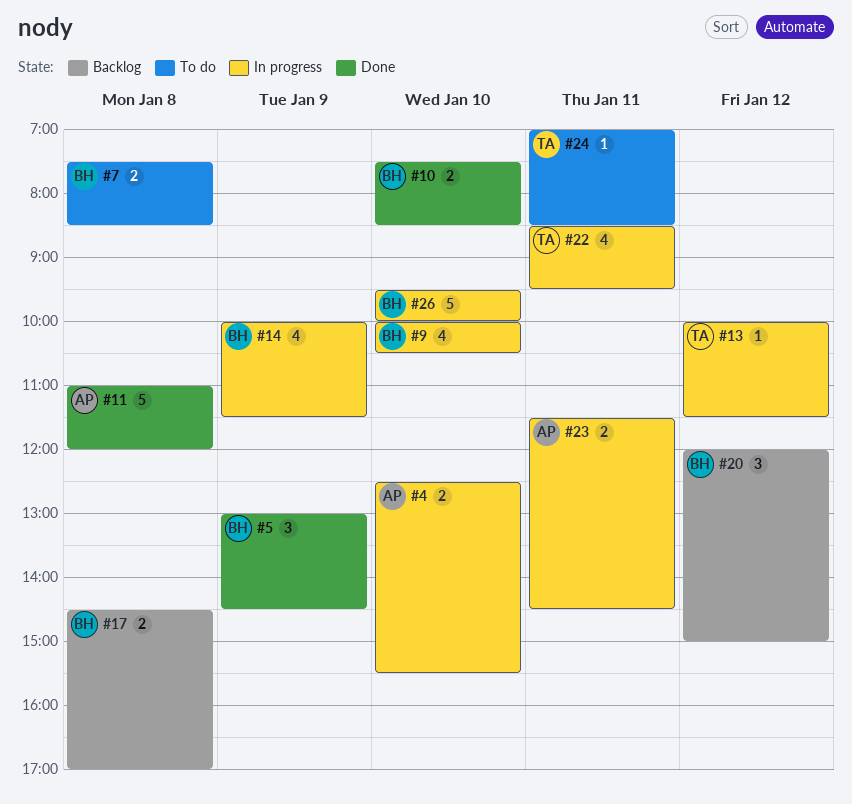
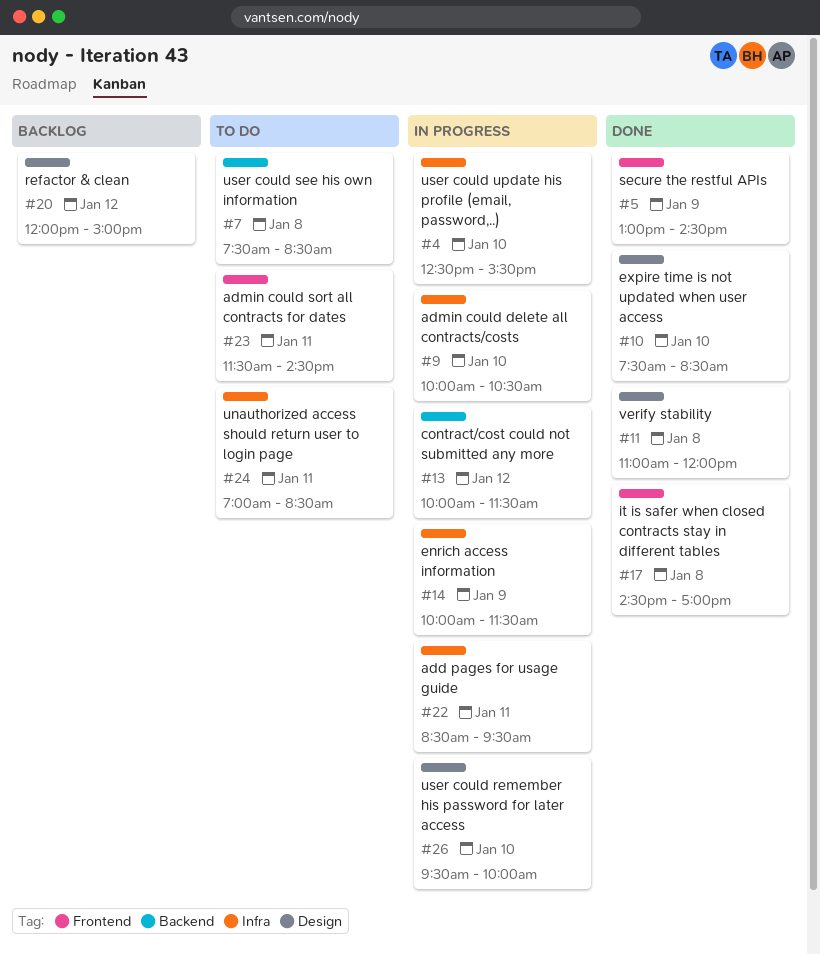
#17, status: Backlog -> Done
#23, status: In progress -> To do

